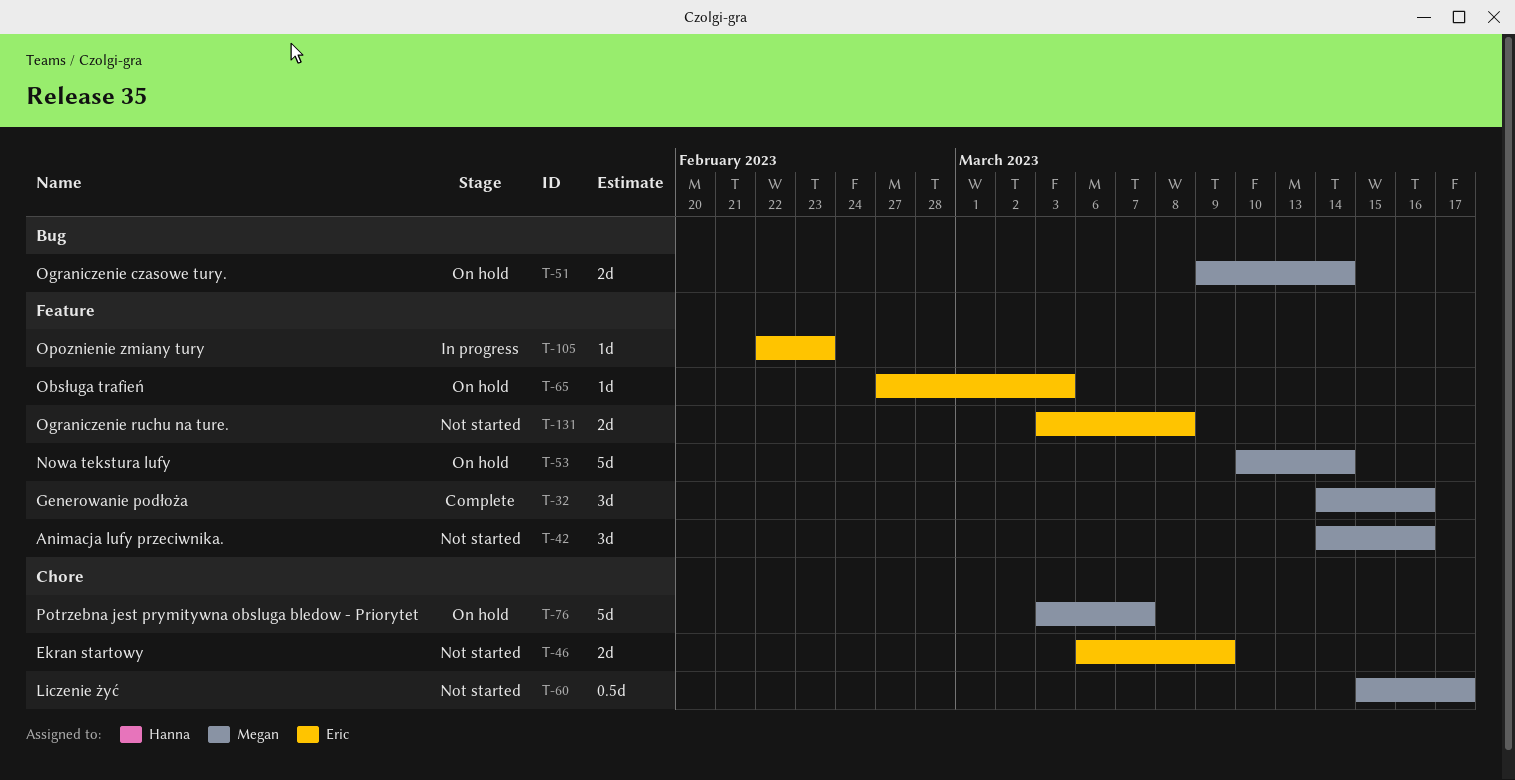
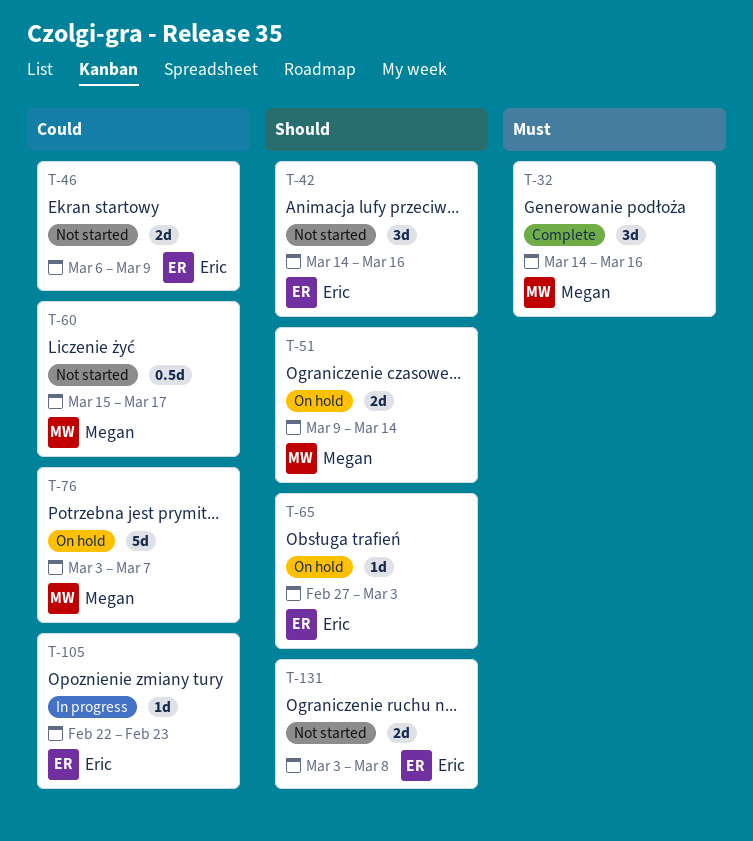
T-42, owner: Megan -> Eric
T-53: present -> none

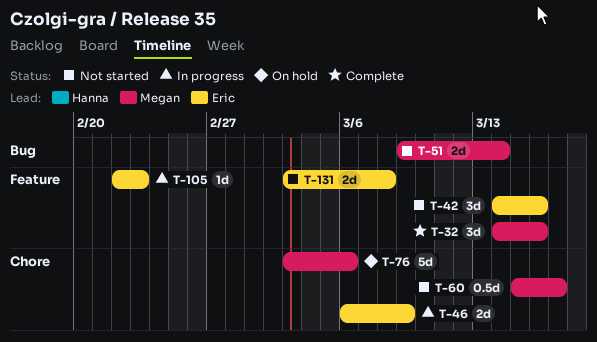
T-46, status: Not started -> In progress
T-51, status: On hold -> Not started
T-65: present -> none
T-76, due: Mar 7 -> Mar 6

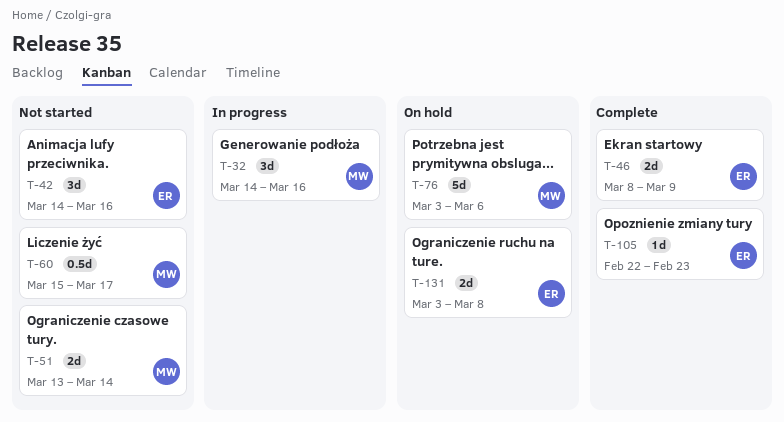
T-32, status: Complete -> In progress
T-46, status: In progress -> Complete
T-46, start: Mar 6 -> Mar 8
T-51, start: Mar 9 -> Mar 13
T-105, status: In progress -> Complete
T-131, status: Not started -> On hold

